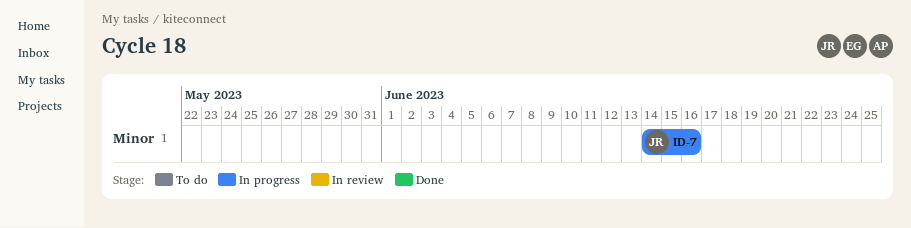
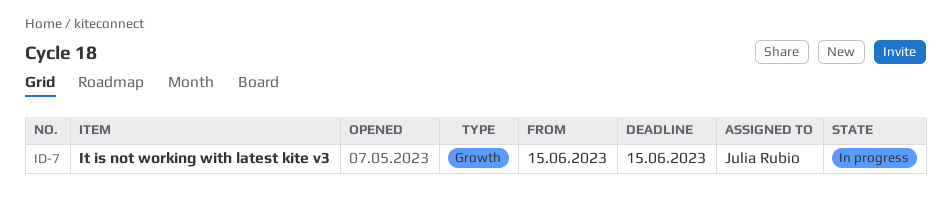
ID-7, start: Jun 14 -> Jun 15
ID-7, due: Jun 16 -> Jun 15

